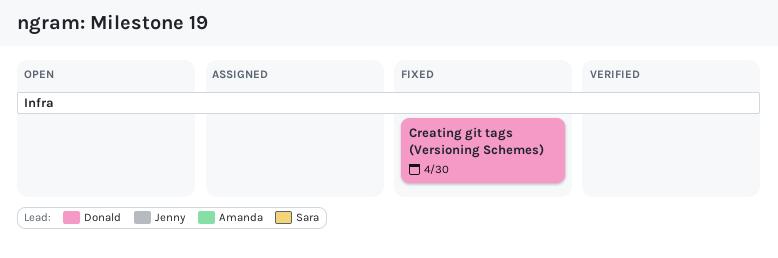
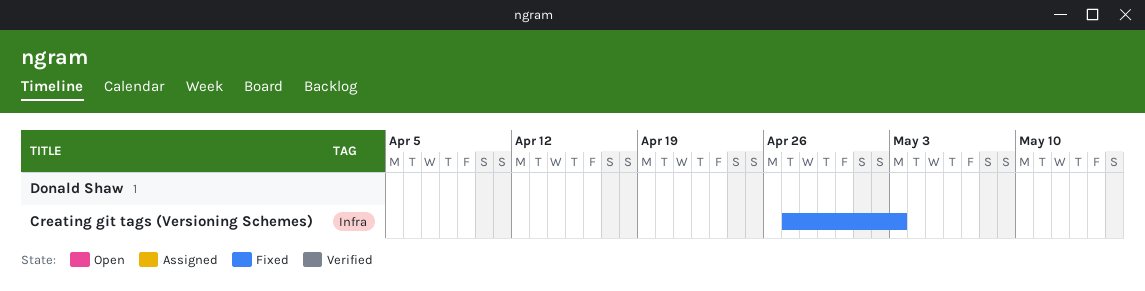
Creating git tags (Versioning Schemes), due: Apr 30 -> May 3

